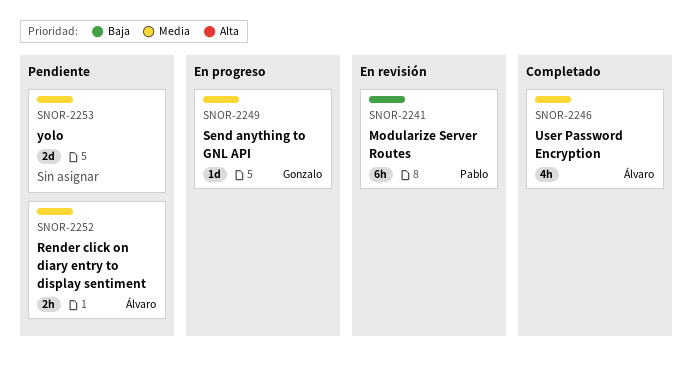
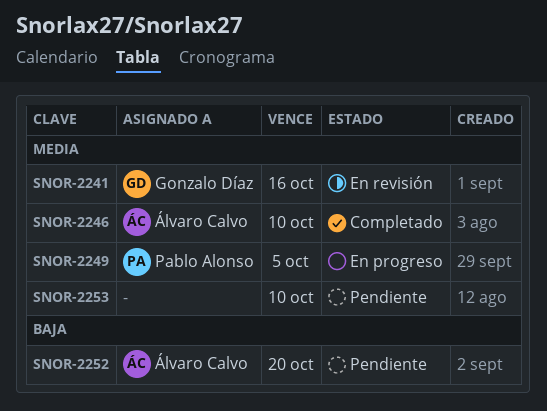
SNOR-2241, owner: Pablo Alonso -> Gonzalo Díaz
SNOR-2241, priority: Baja -> Media
SNOR-2249, owner: Gonzalo Díaz -> Pablo Alonso
SNOR-2252, priority: Media -> Baja

